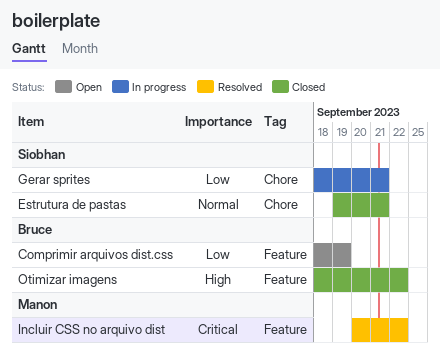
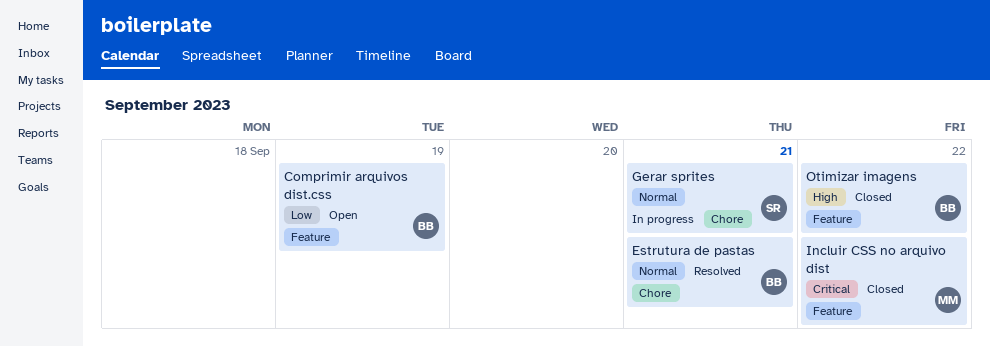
Estrutura de pastas, status: Closed -> Resolved
Estrutura de pastas, owner: Siobhan -> Bruce
Gerar sprites, priority: Low -> Normal
Incluir CSS no arquivo dist, status: Resolved -> Closed

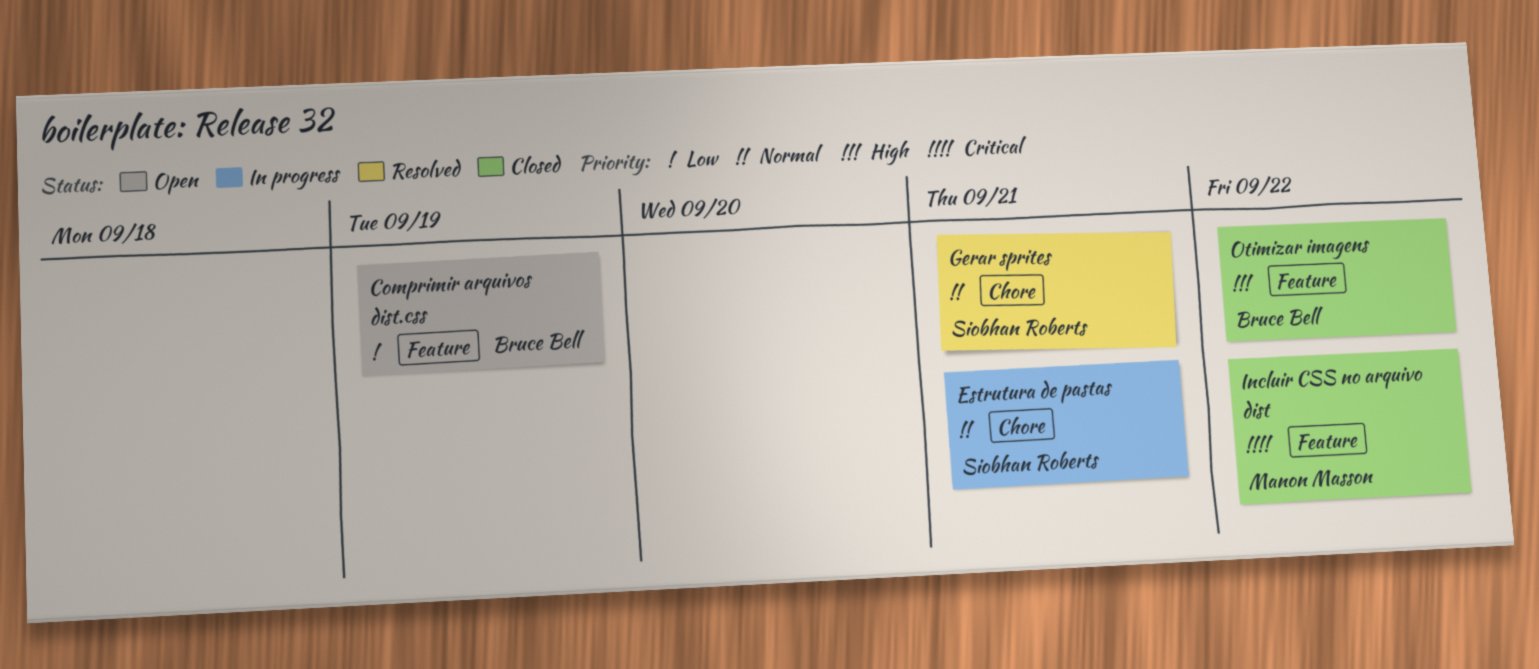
Estrutura de pastas, status: Resolved -> In progress
Estrutura de pastas, owner: Bruce Bell -> Siobhan Roberts
Gerar sprites, status: In progress -> Resolved

